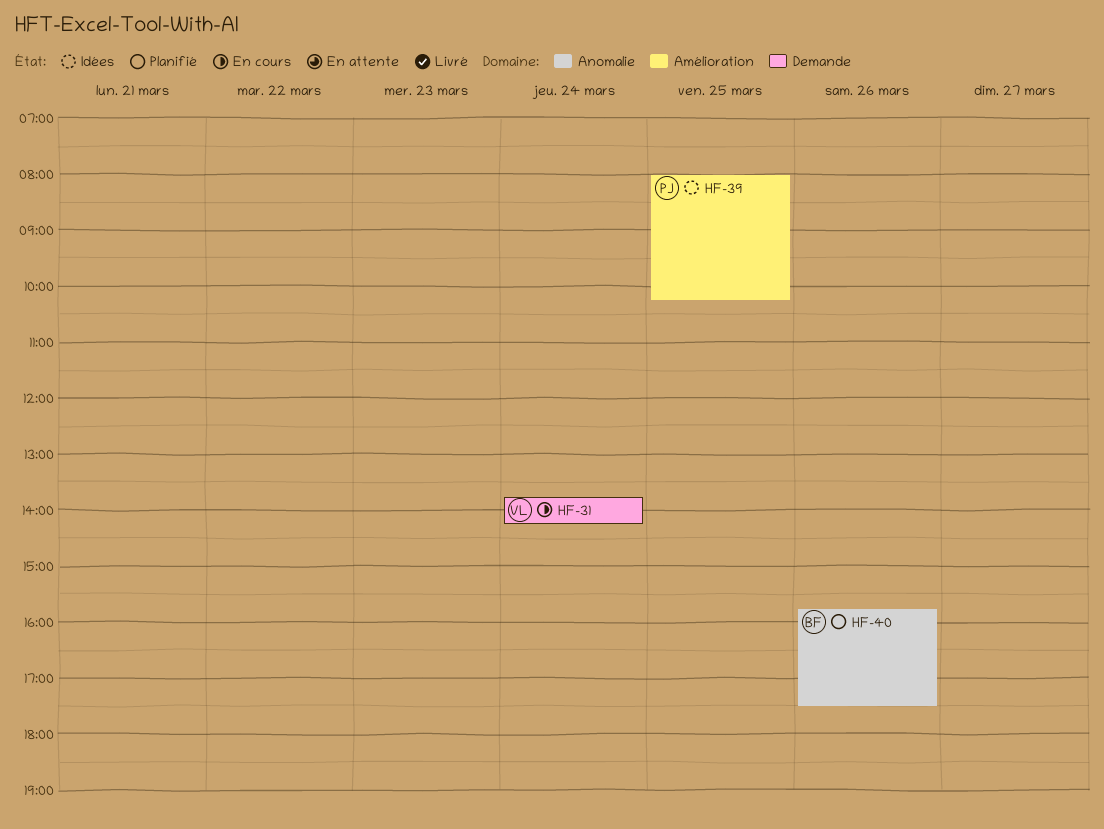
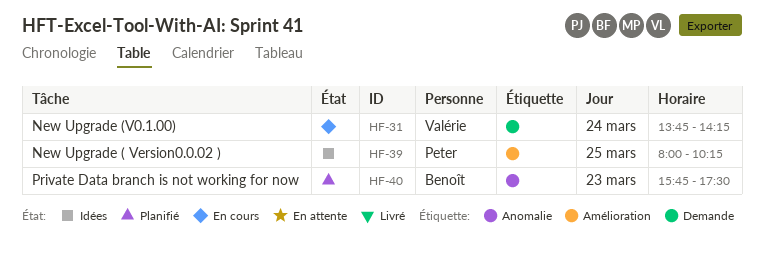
HF-40, day: Mar 26 -> Mar 23

